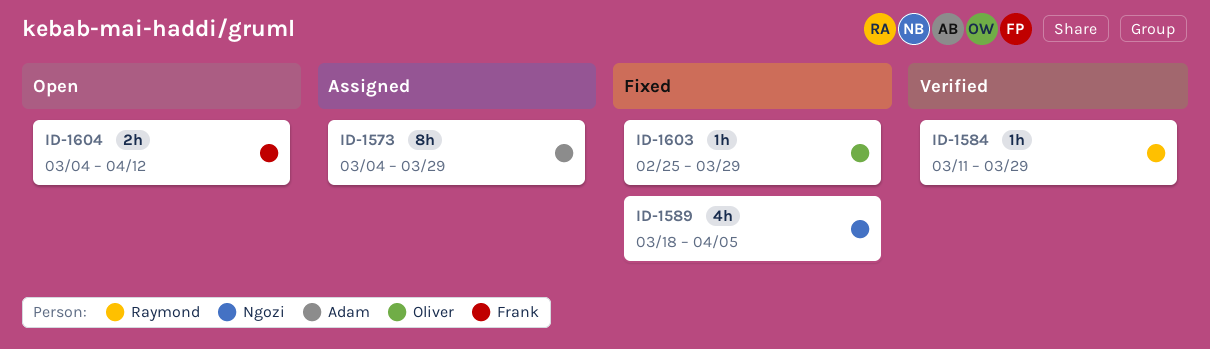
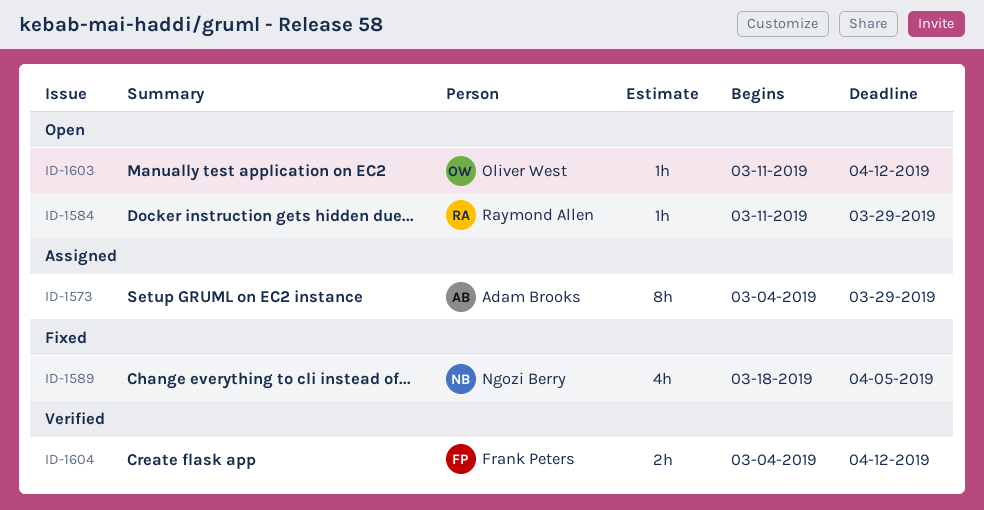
ID-1584, status: Verified -> Open
ID-1603, status: Fixed -> Open
ID-1603, start: Feb 25 -> Mar 11
ID-1603, due: Mar 29 -> Apr 12
ID-1604, status: Open -> Verified

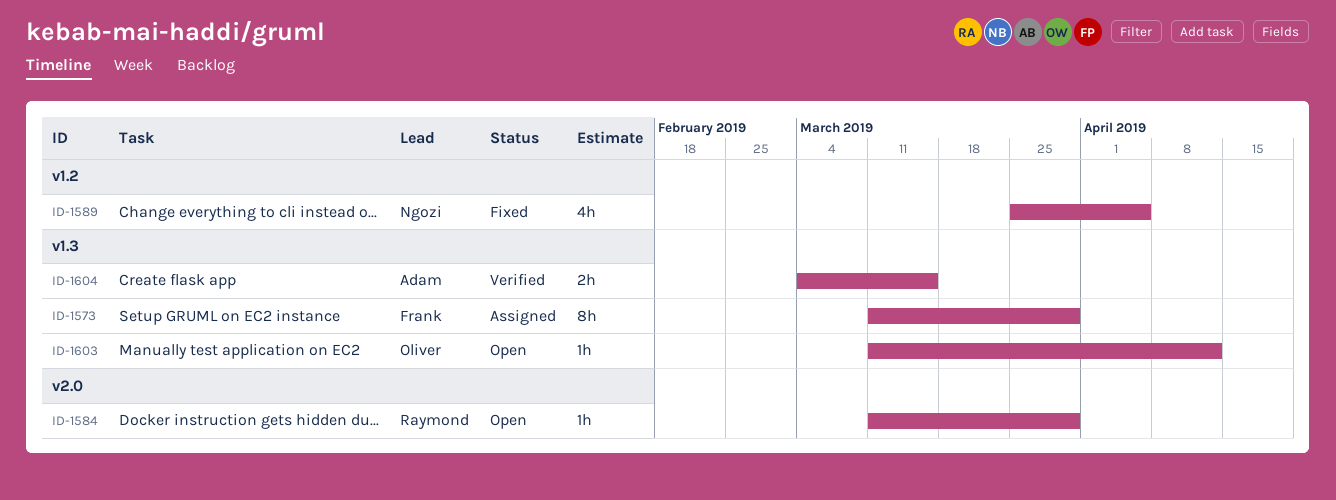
ID-1573, owner: Adam Brooks -> Frank Peters
ID-1573, start: Mar 4 -> Mar 11
ID-1589, start: Mar 18 -> Mar 25
ID-1604, owner: Frank Peters -> Adam Brooks
ID-1604, due: Apr 12 -> Mar 15

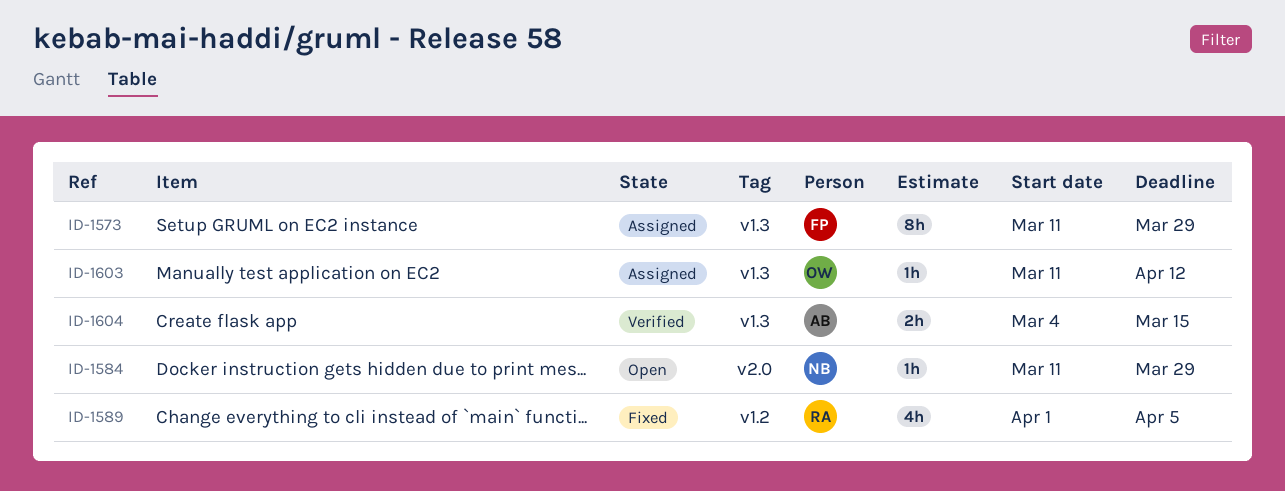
ID-1584, owner: Raymond -> Ngozi
ID-1589, owner: Ngozi -> Raymond
ID-1589, start: Mar 25 -> Apr 1
ID-1603, status: Open -> Assigned

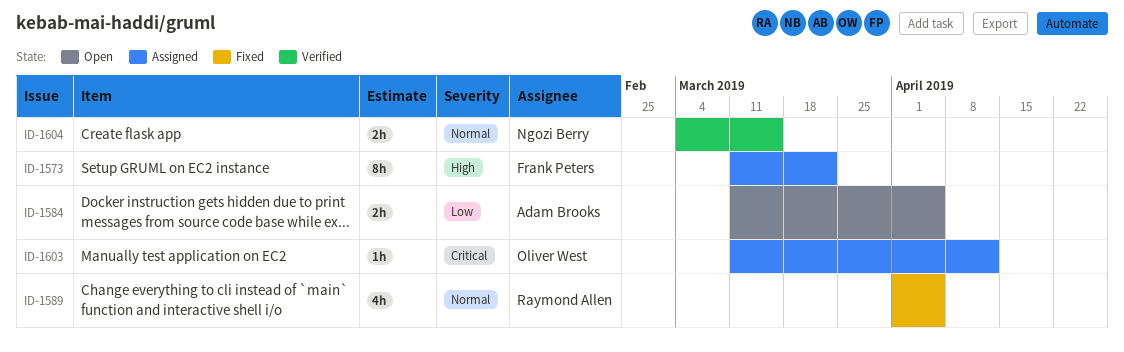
ID-1573, due: Mar 29 -> Mar 22
ID-1584, owner: Ngozi Berry -> Adam Brooks
ID-1584, estimate: 1h -> 2h
ID-1584, due: Mar 29 -> Apr 5
ID-1604, owner: Adam Brooks -> Ngozi Berry

